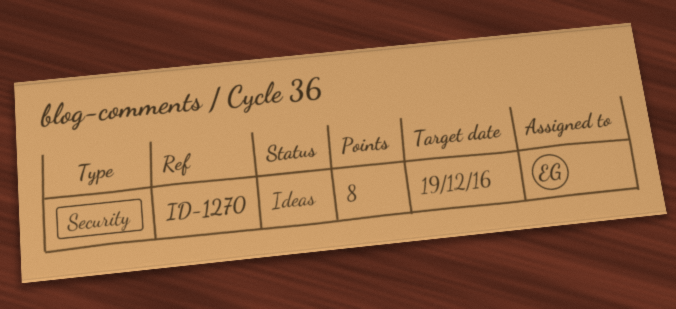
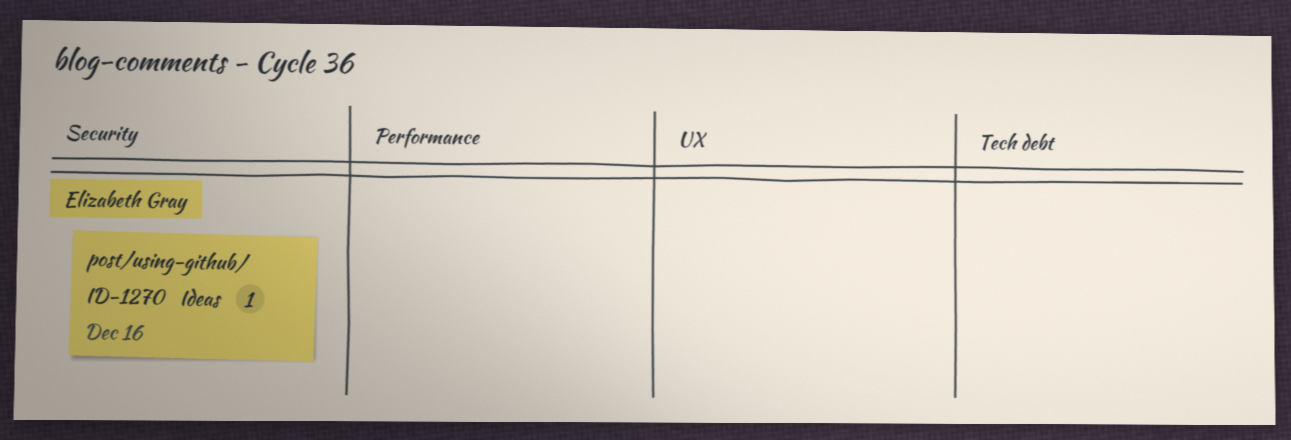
ID-1270, estimate: 8 -> 1
ID-1270, due: Dec 19 -> Dec 16

